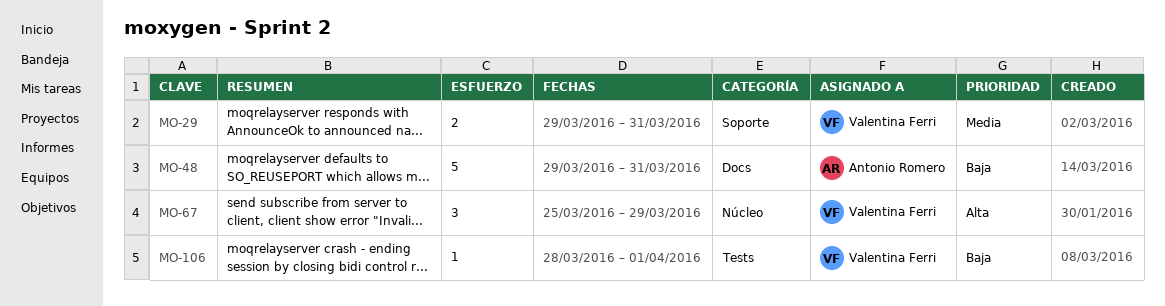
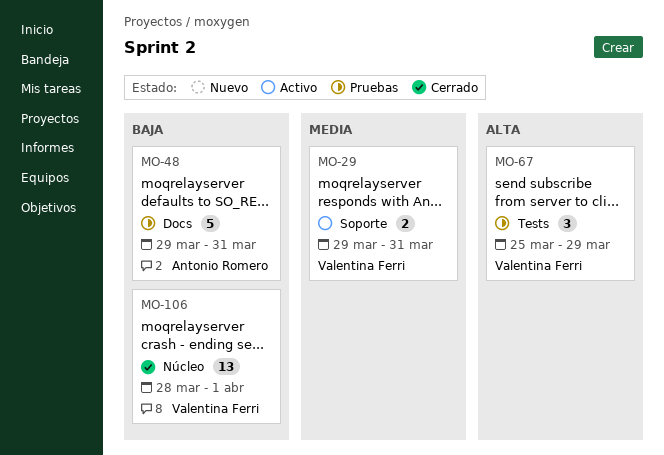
MO-67, label: Núcleo -> Tests
MO-106, label: Tests -> Núcleo
MO-106, estimate: 1 -> 13

